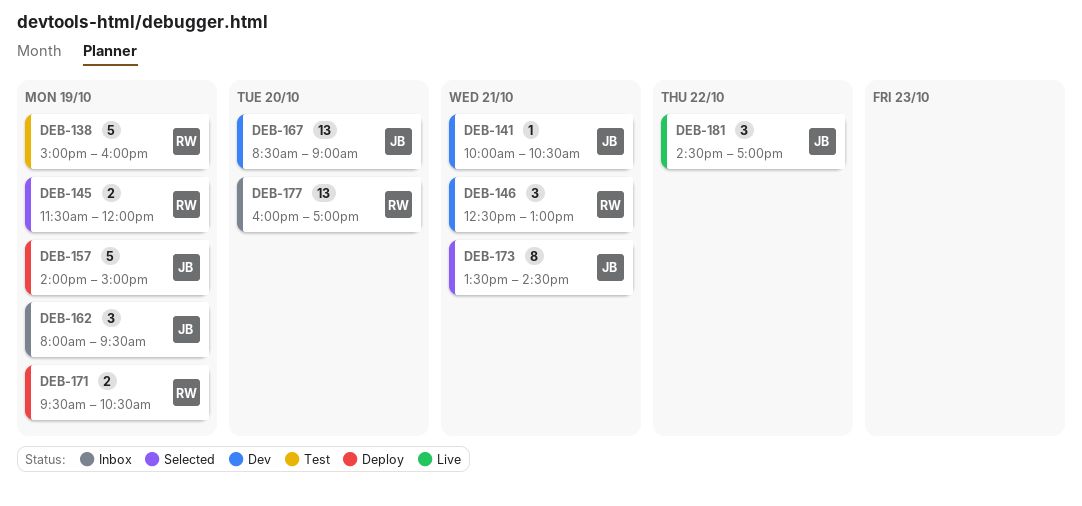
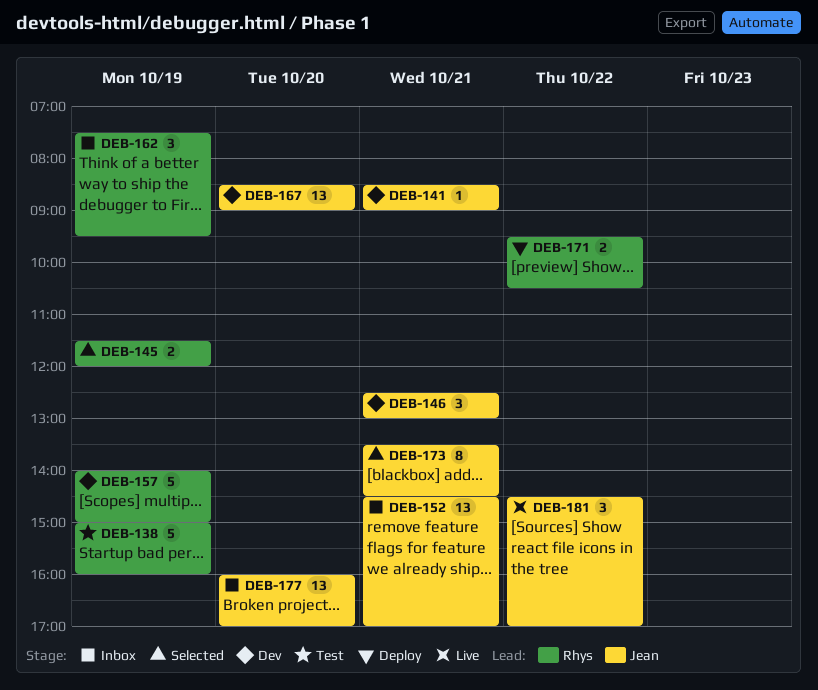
DEB-141, begins: 10:00 -> 08:30
DEB-141, ends: 10:30 -> 09:00
DEB-146, owner: Rhys -> Jean
DEB-152: none -> present
DEB-157, status: Deploy -> Dev
DEB-157, owner: Jean -> Rhys
DEB-162, owner: Jean -> Rhys
DEB-162, begins: 08:00 -> 07:30
DEB-171, day: Oct 19 -> Oct 22
DEB-177, owner: Rhys -> Jean

